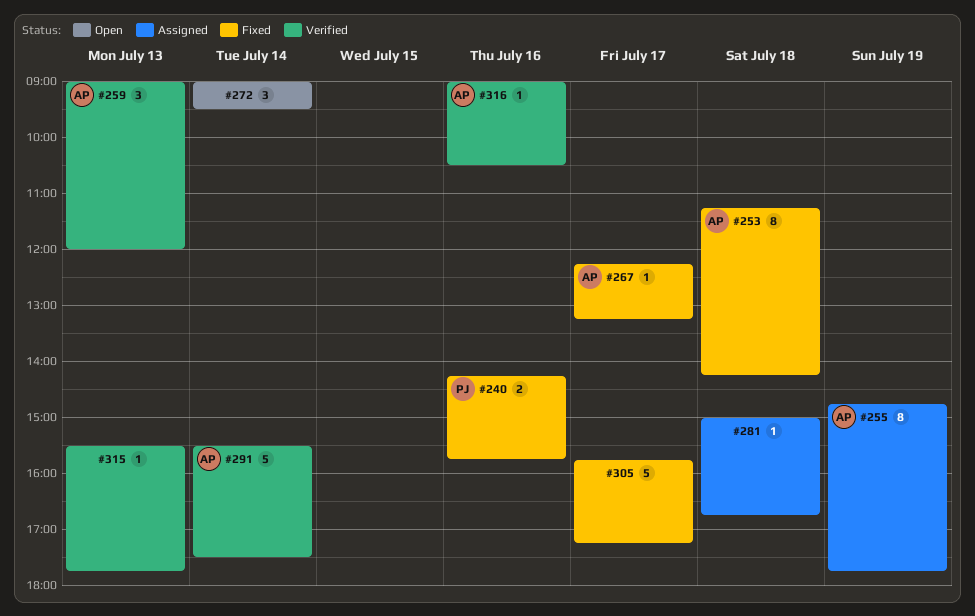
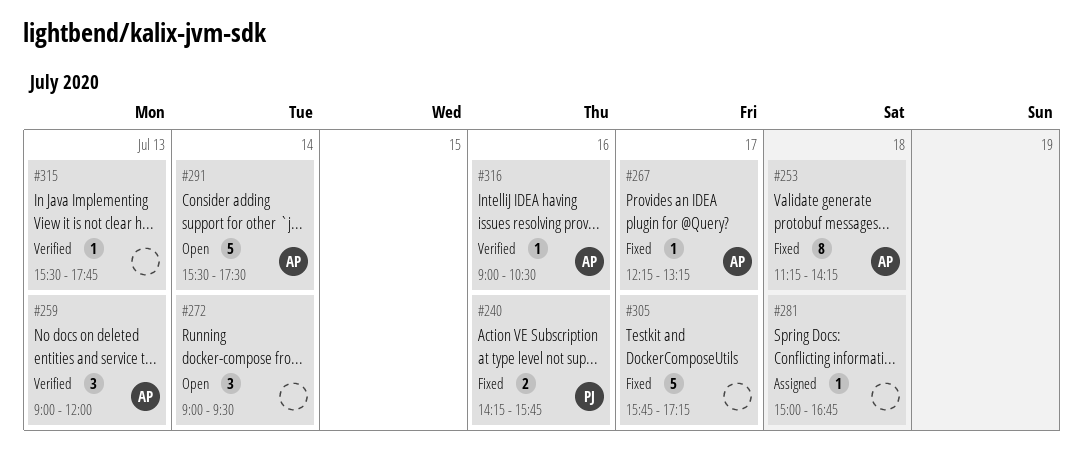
#255: present -> none
#291, status: Verified -> Open

